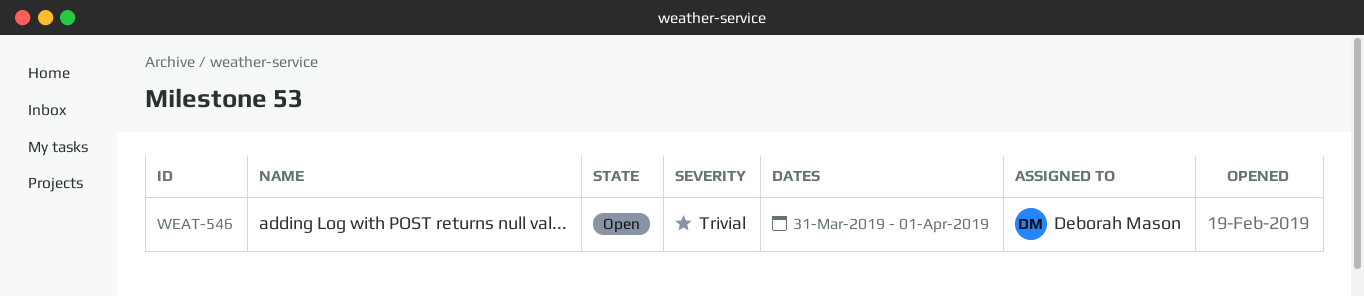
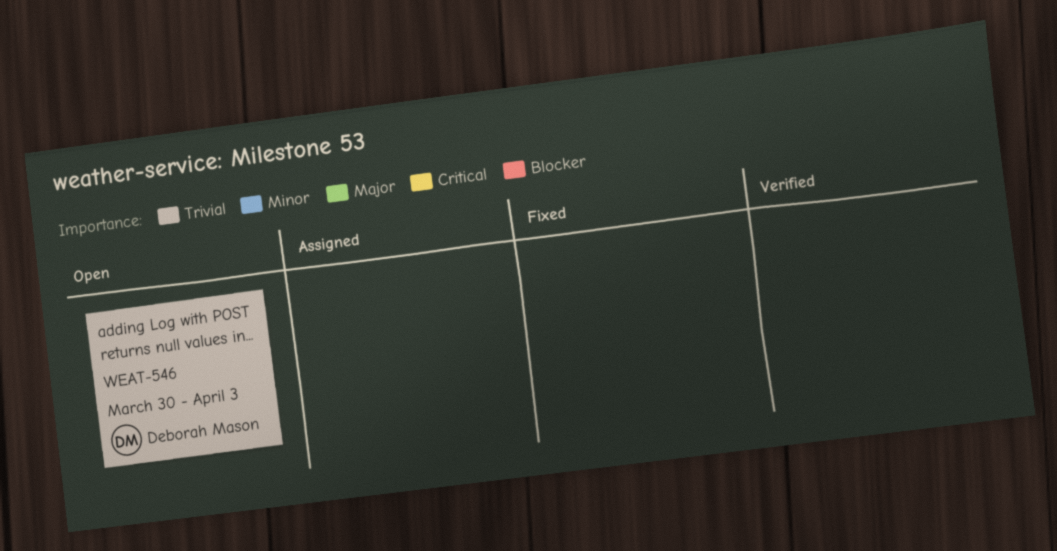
WEAT-546, start: Mar 31 -> Mar 30
WEAT-546, due: Apr 1 -> Apr 3

